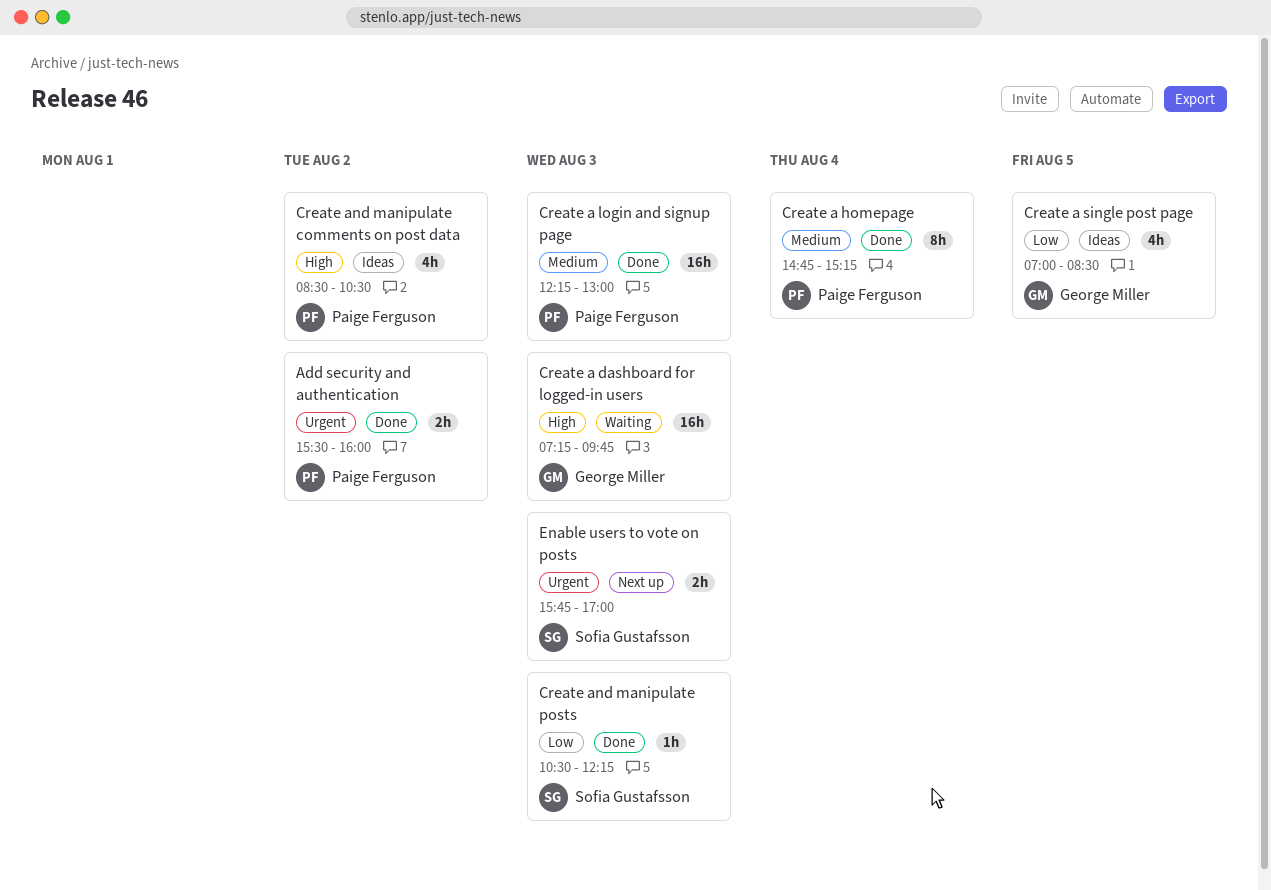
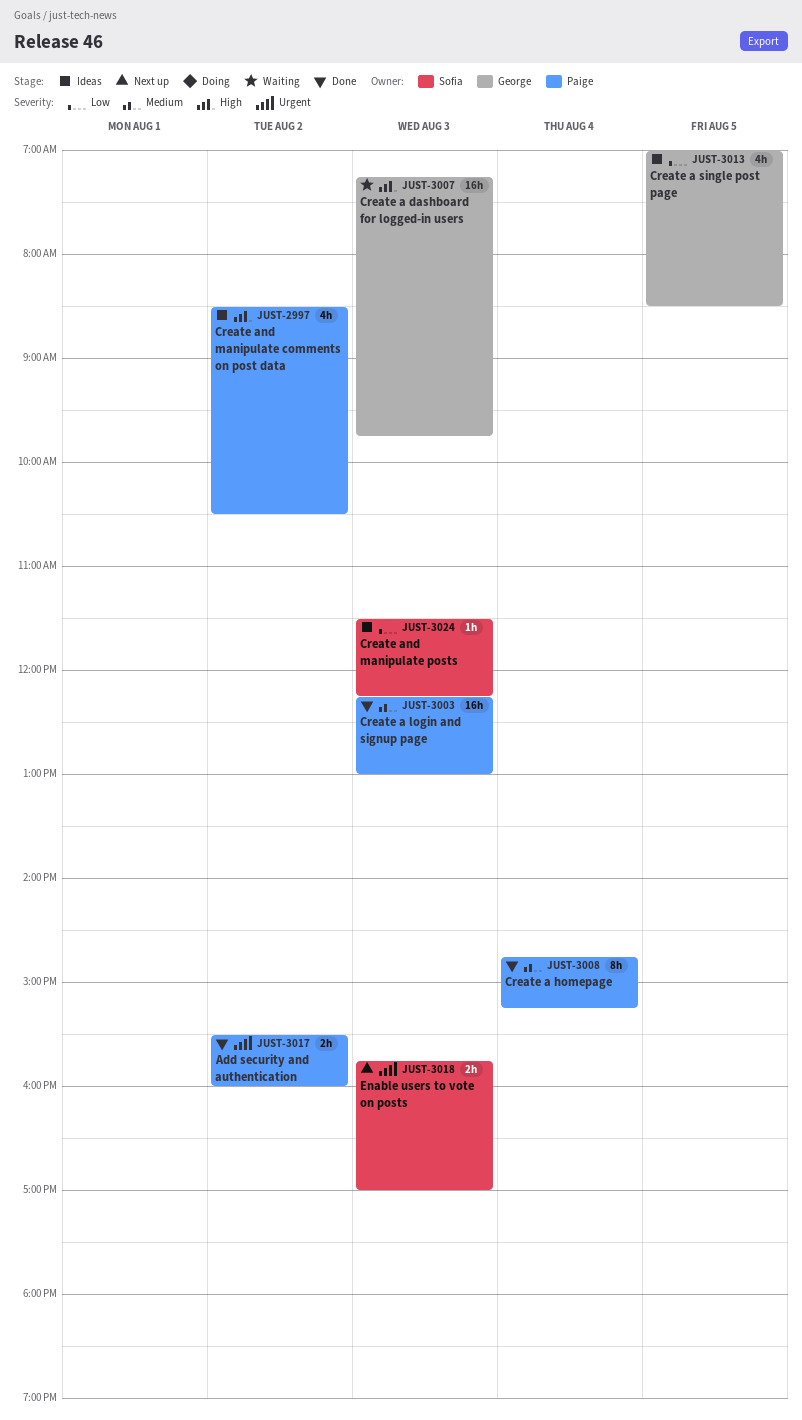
Create and manipulate posts, status: Done -> Ideas
Create and manipulate posts, begins: 10:30 -> 11:30

